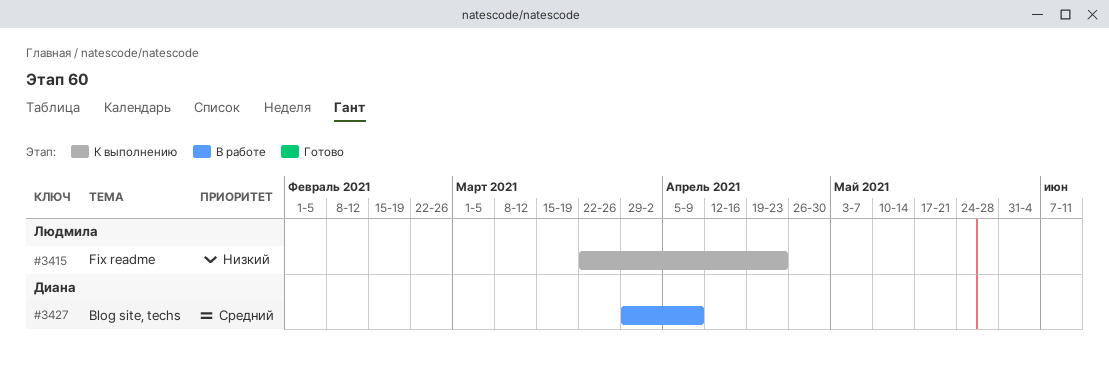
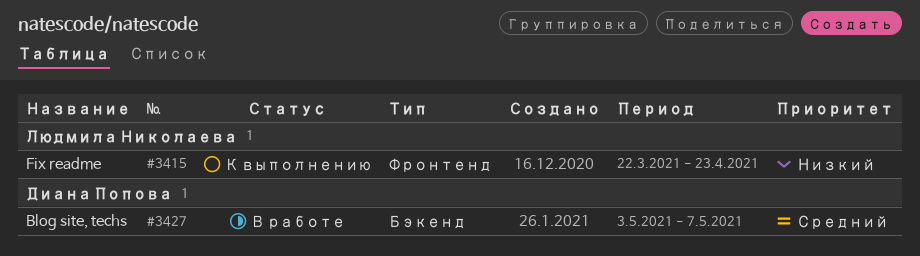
#3427, start: Mar 29 -> May 3
#3427, due: Apr 9 -> May 7

